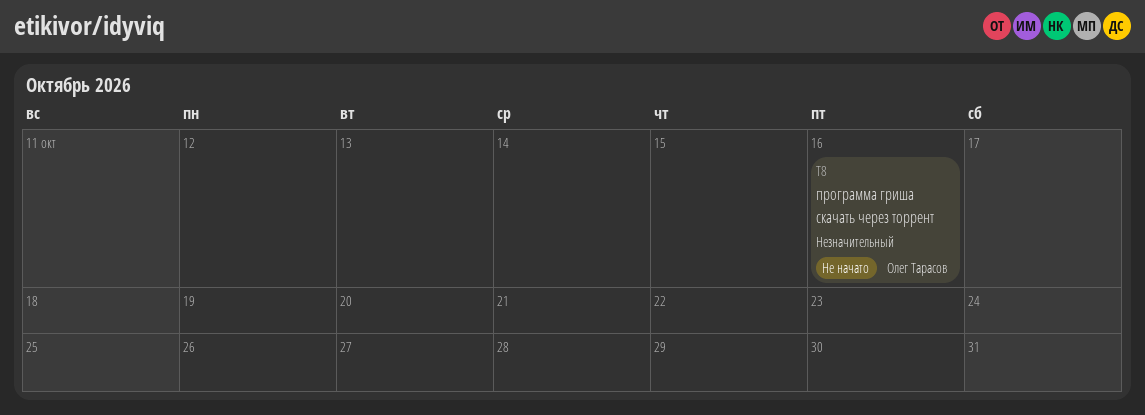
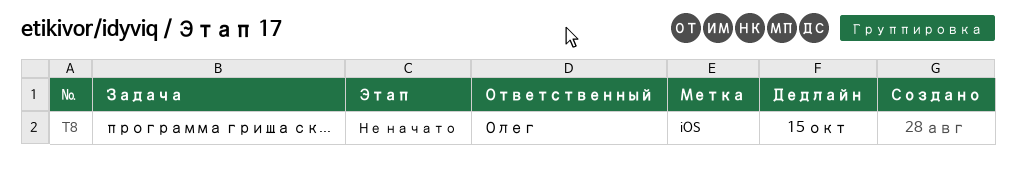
T8, due: Oct 16 -> Oct 15

